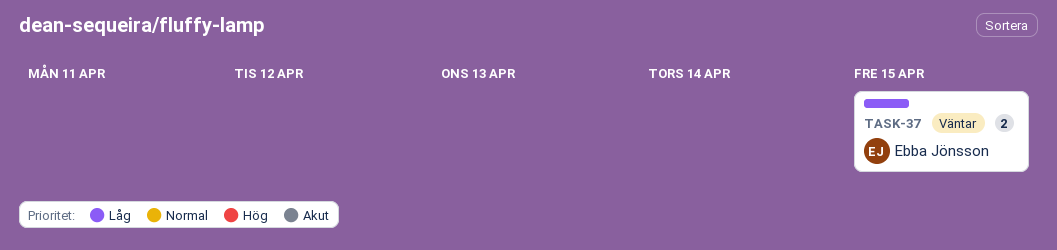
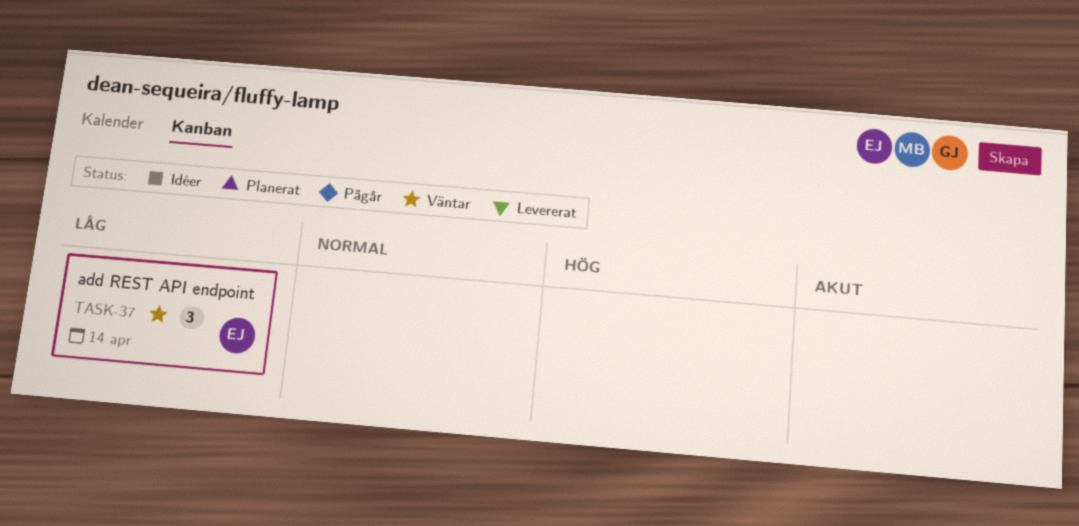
TASK-37, estimate: 2 -> 3
TASK-37, due: Apr 15 -> Apr 14

